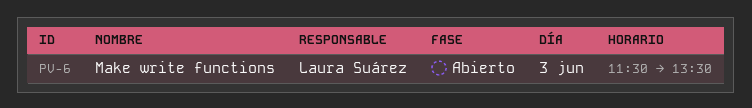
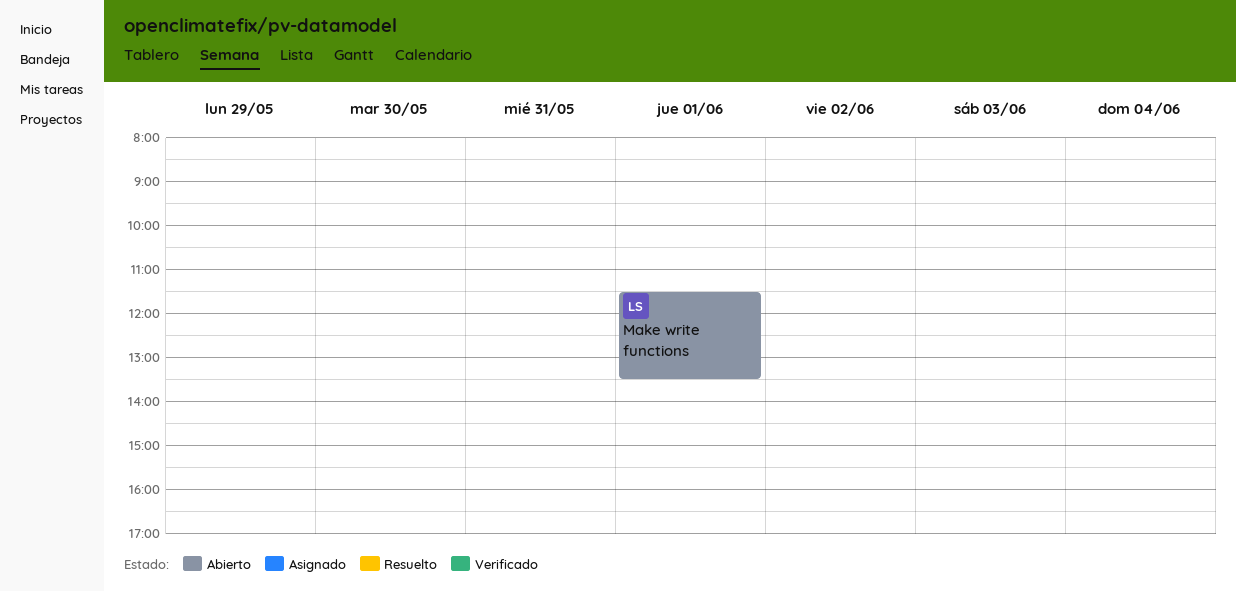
Make write functions, day: Jun 3 -> Jun 1

